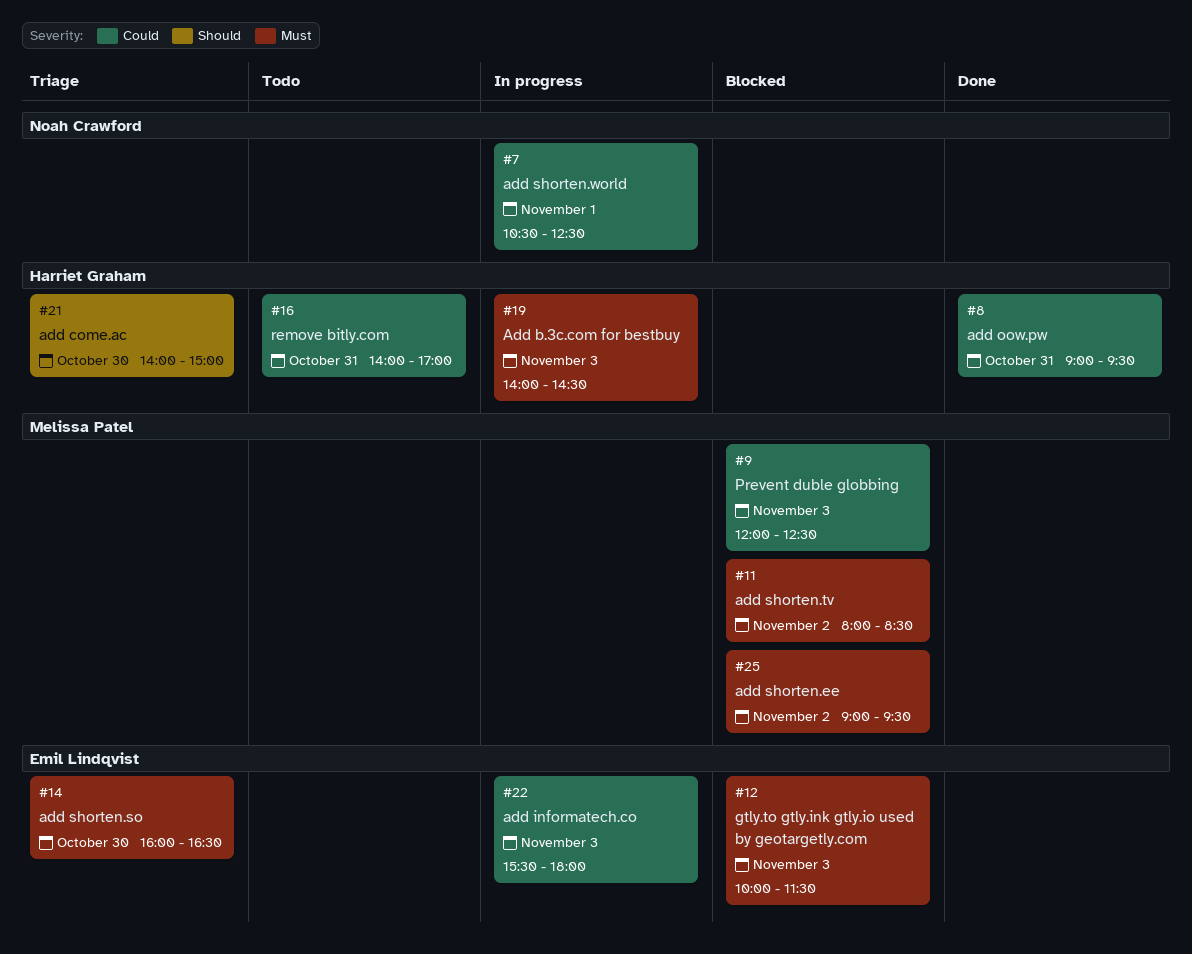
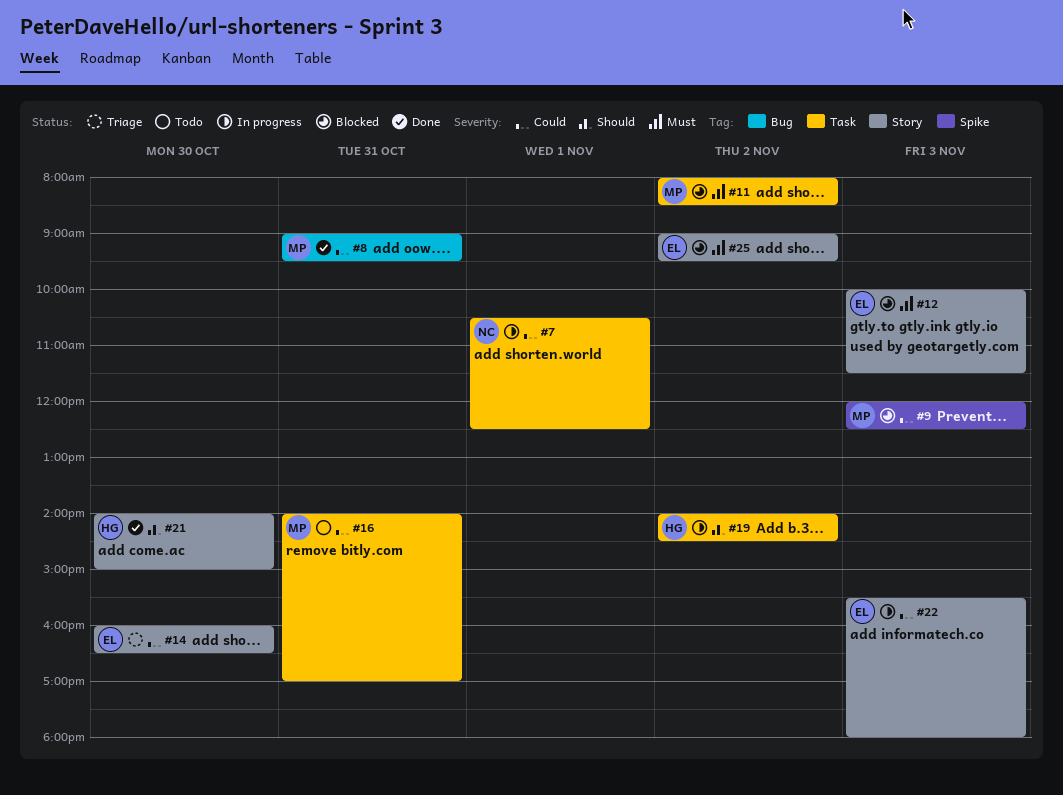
#8, owner: Harriet Graham -> Melissa Patel
#14, priority: Must -> Could
#16, owner: Harriet Graham -> Melissa Patel
#19, priority: Must -> Should
#19, day: Nov 3 -> Nov 2
#21, status: Triage -> Done
#25, owner: Melissa Patel -> Emil Lindqvist

